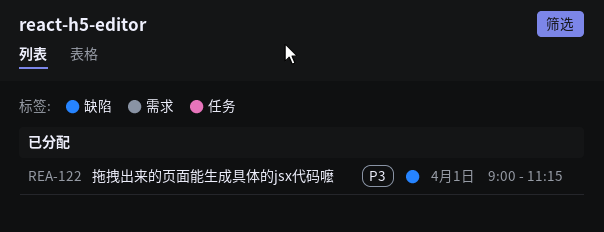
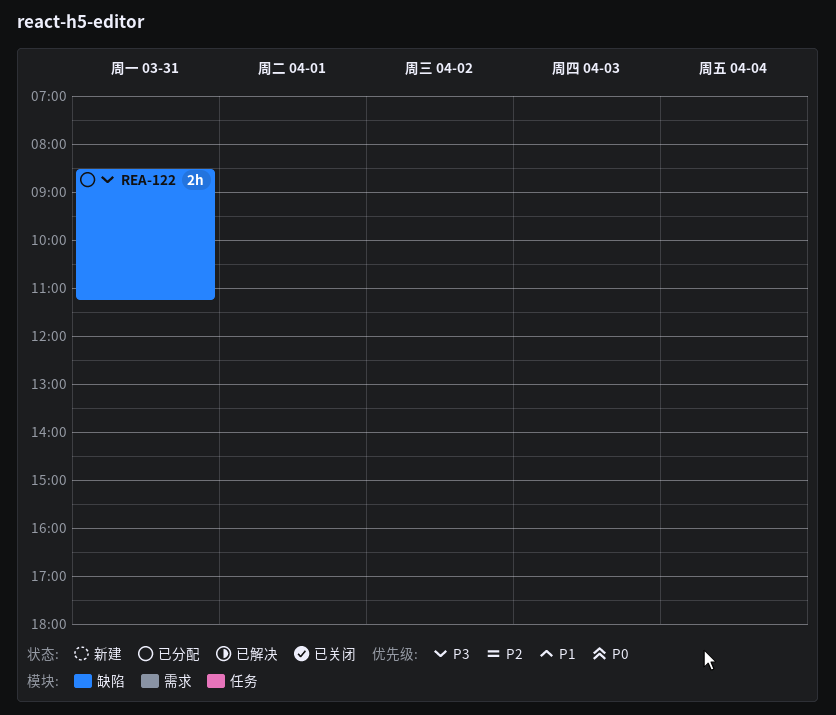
REA-122, day: Apr 1 -> Mar 31
REA-122, begins: 09:00 -> 08:30

